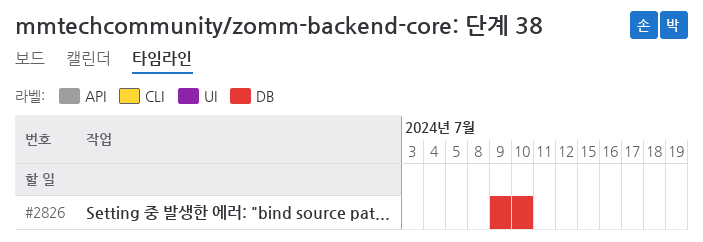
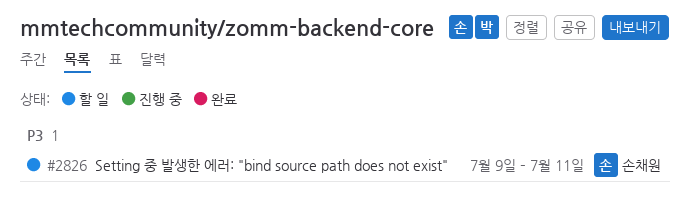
#2826, due: Jul 10 -> Jul 11

